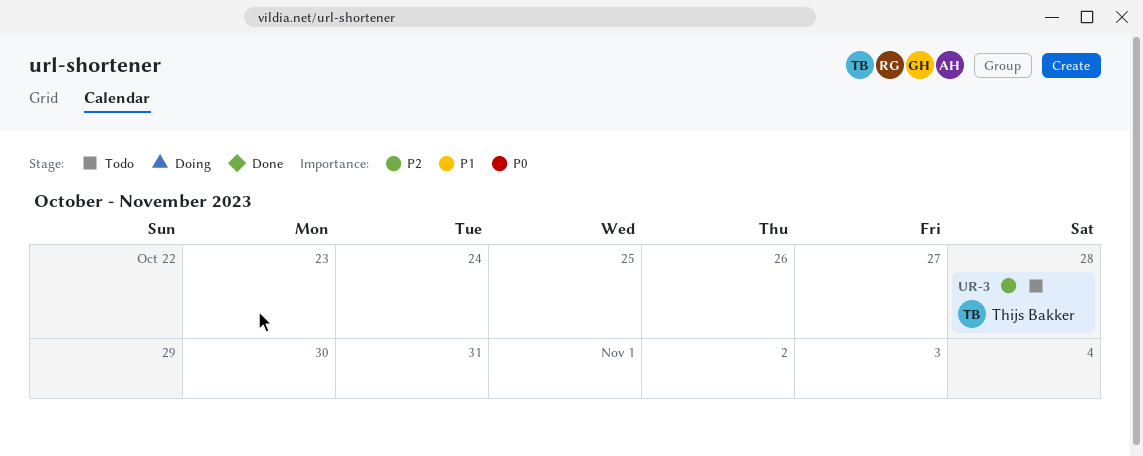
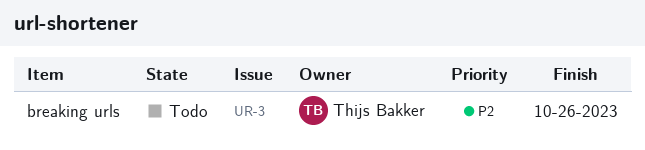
UR-3, due: Oct 28 -> Oct 26

